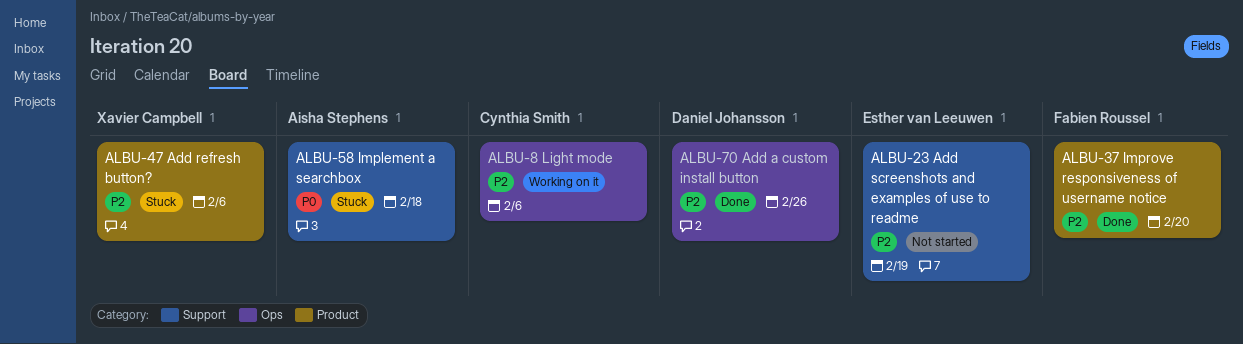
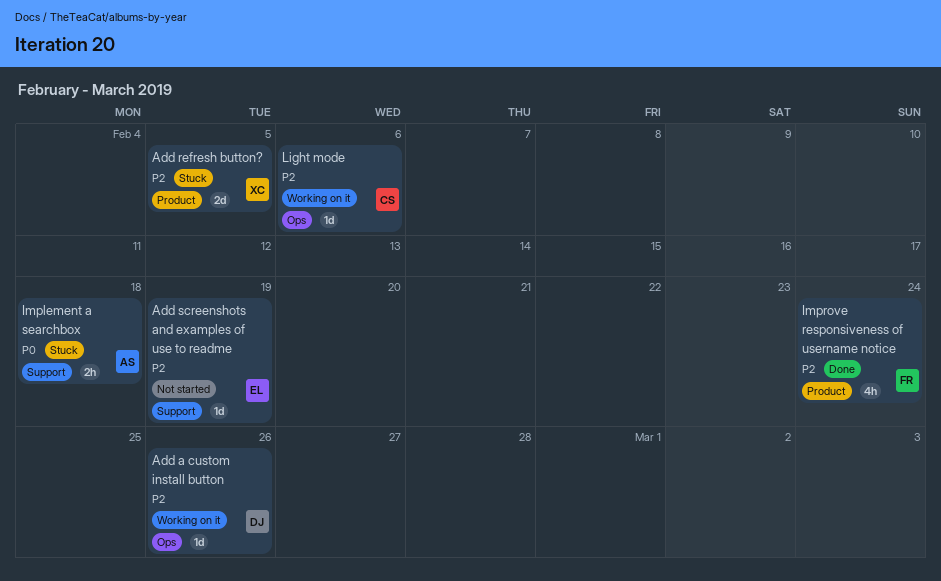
Add a custom install button, status: Done -> Working on it
Add refresh button?, due: Feb 6 -> Feb 5
Improve responsiveness of username notice, due: Feb 20 -> Feb 24

